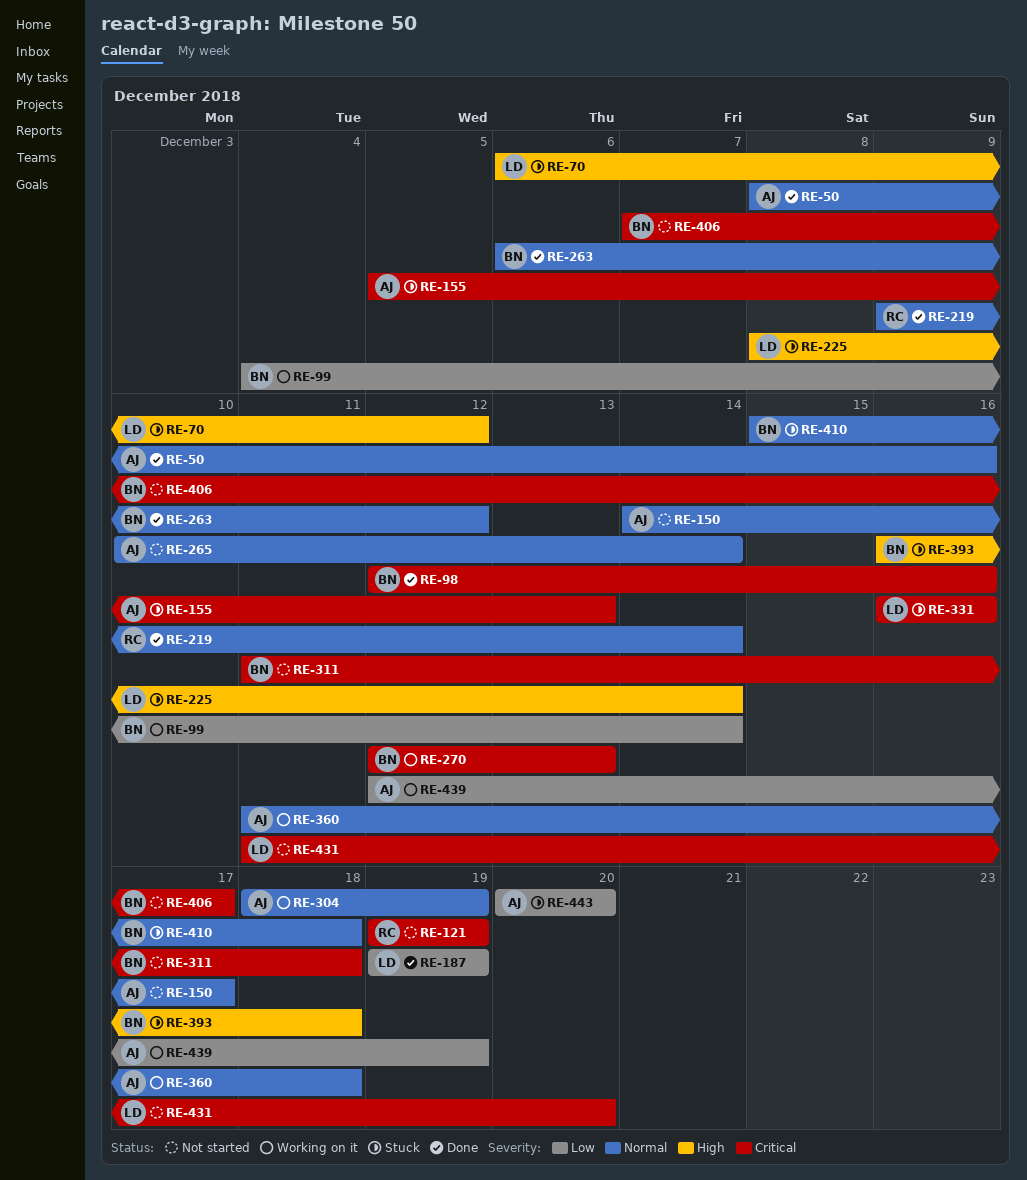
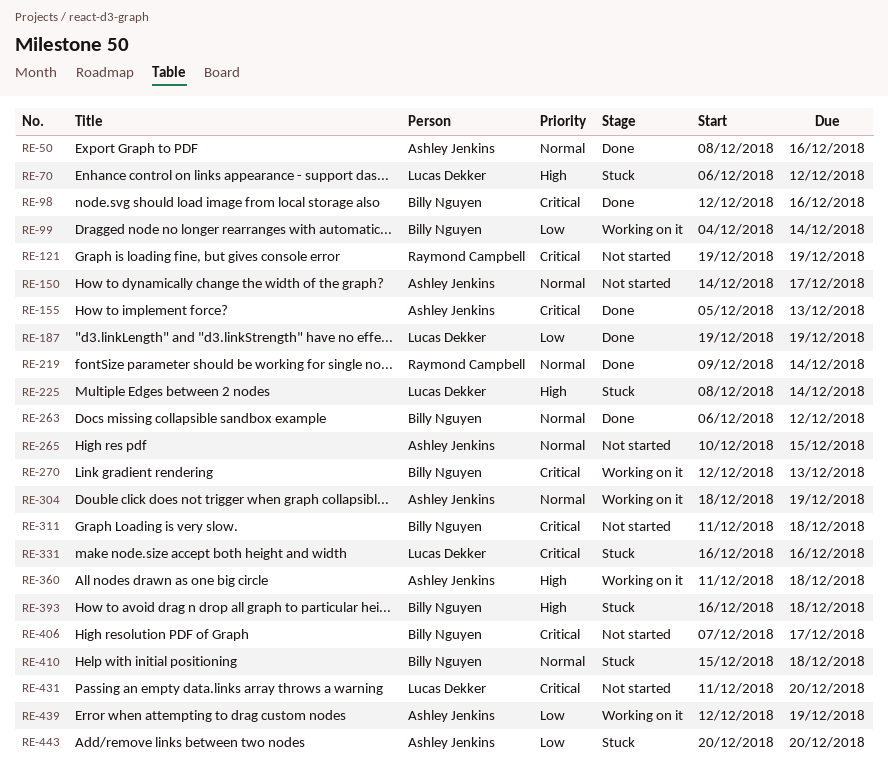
RE-155, status: Stuck -> Done
RE-265, due: Dec 14 -> Dec 15
RE-360, priority: Normal -> High

